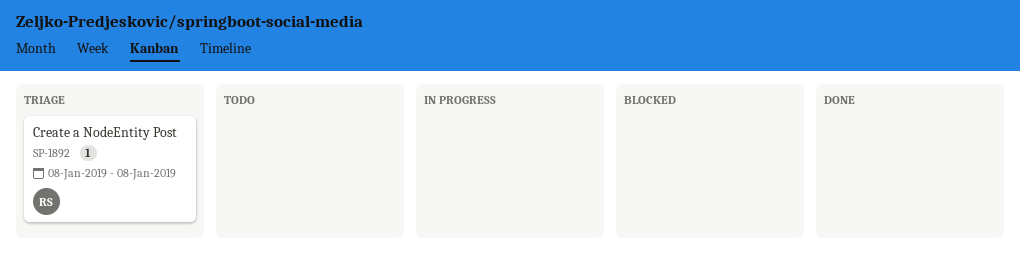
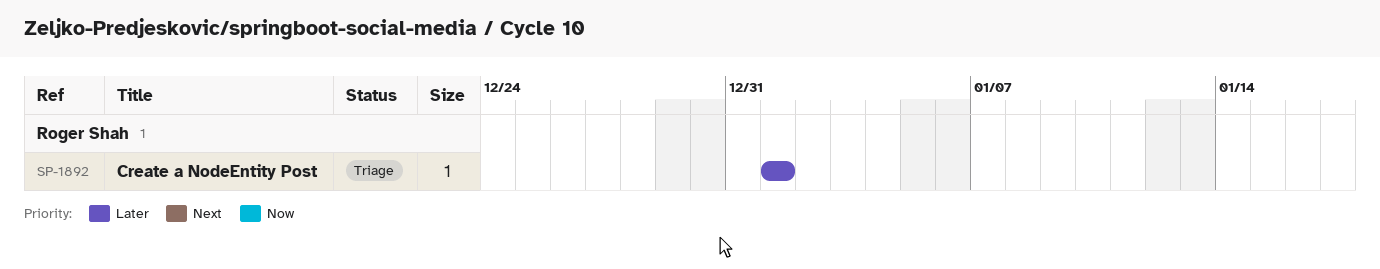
SP-1892, start: Jan 8 -> Jan 1
SP-1892, due: Jan 8 -> Jan 1

